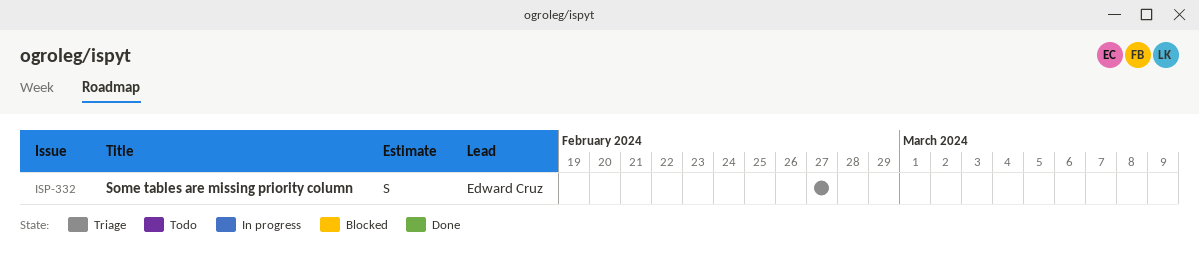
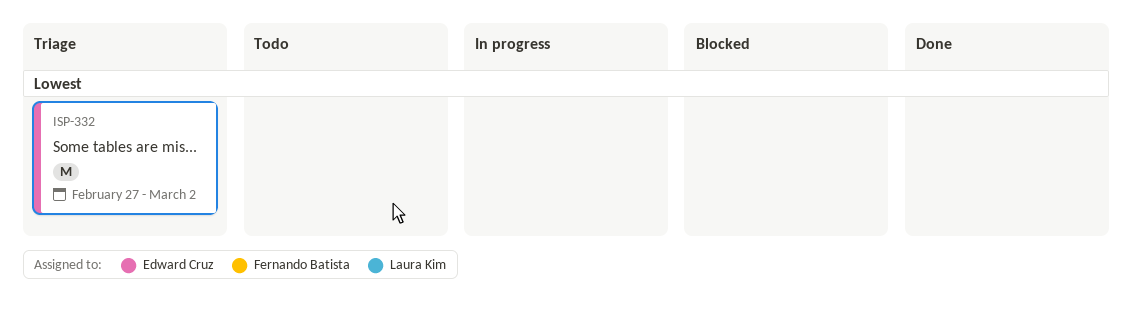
ISP-332, estimate: S -> M
ISP-332, due: Feb 27 -> Mar 2

